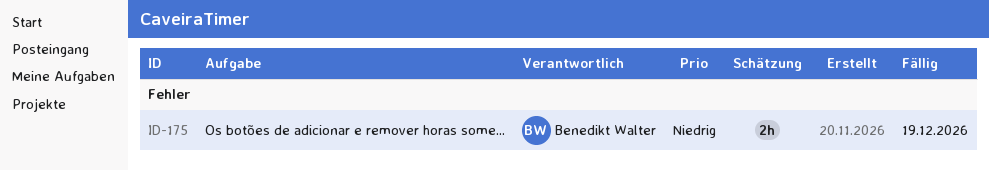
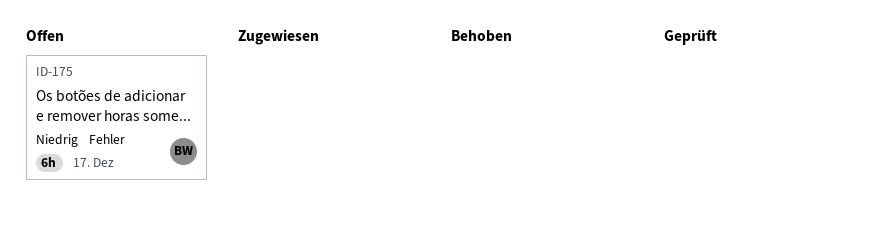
ID-175, estimate: 2h -> 6h
ID-175, due: Dec 19 -> Dec 17

